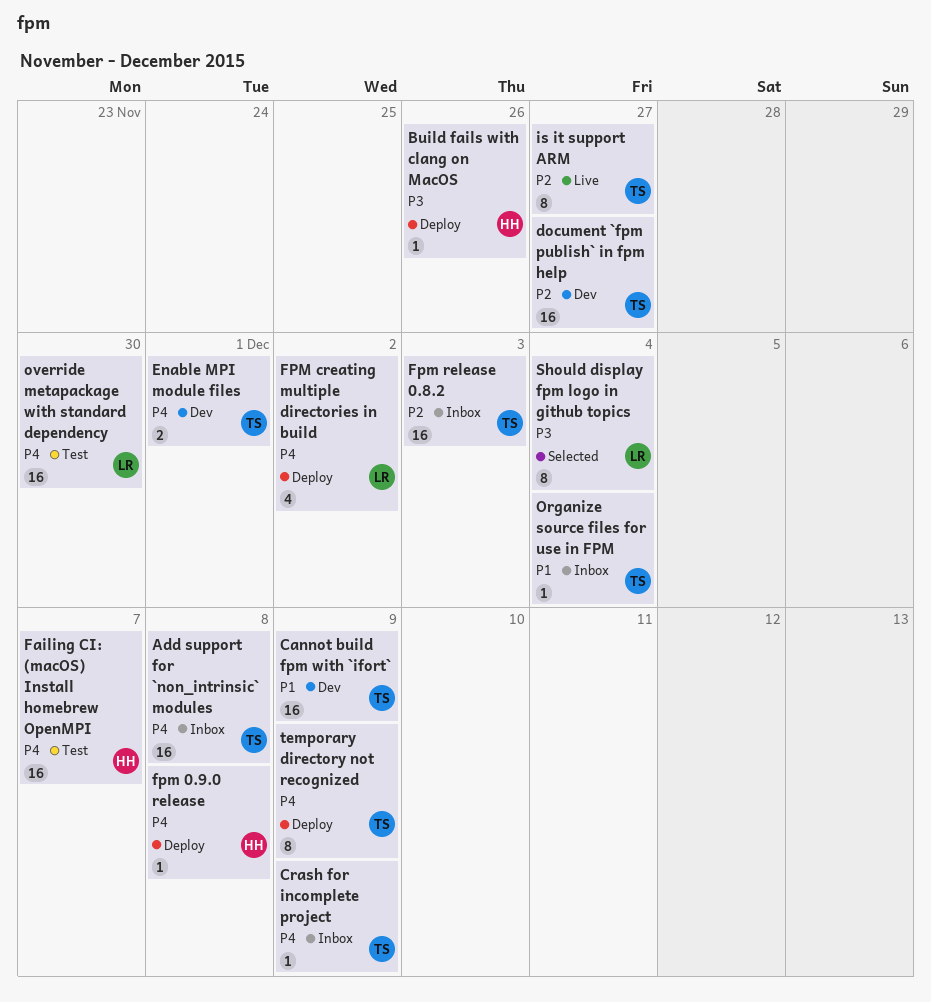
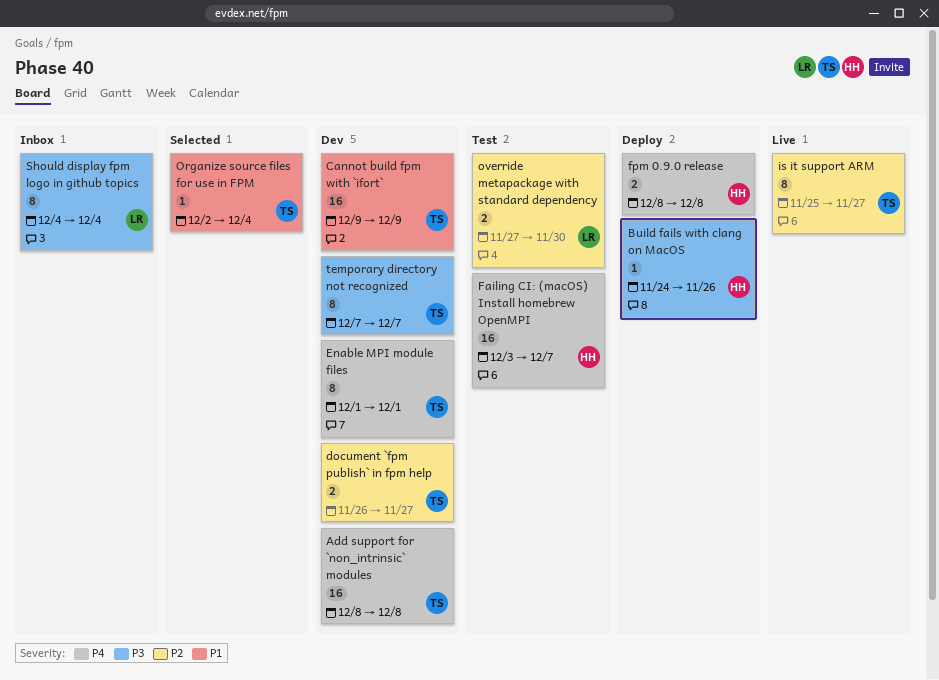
Add support for `non_intrinsic` modules, status: Inbox -> Dev
Crash for incomplete project: present -> none
document `fpm publish` in fpm help, estimate: 16 -> 2
Enable MPI module files, estimate: 2 -> 8
fpm 0.9.0 release, estimate: 1 -> 2
FPM creating multiple directories in build: present -> none
Fpm release 0.8.2: present -> none
Organize source files for use in FPM, status: Inbox -> Selected
override metapackage with standard dependency, priority: P4 -> P2
override metapackage with standard dependency, estimate: 16 -> 2
Should display fpm logo in github topics, status: Selected -> Inbox
temporary directory not recognized, status: Deploy -> Dev
temporary directory not recognized, priority: P4 -> P3
temporary directory not recognized, due: Dec 9 -> Dec 7

